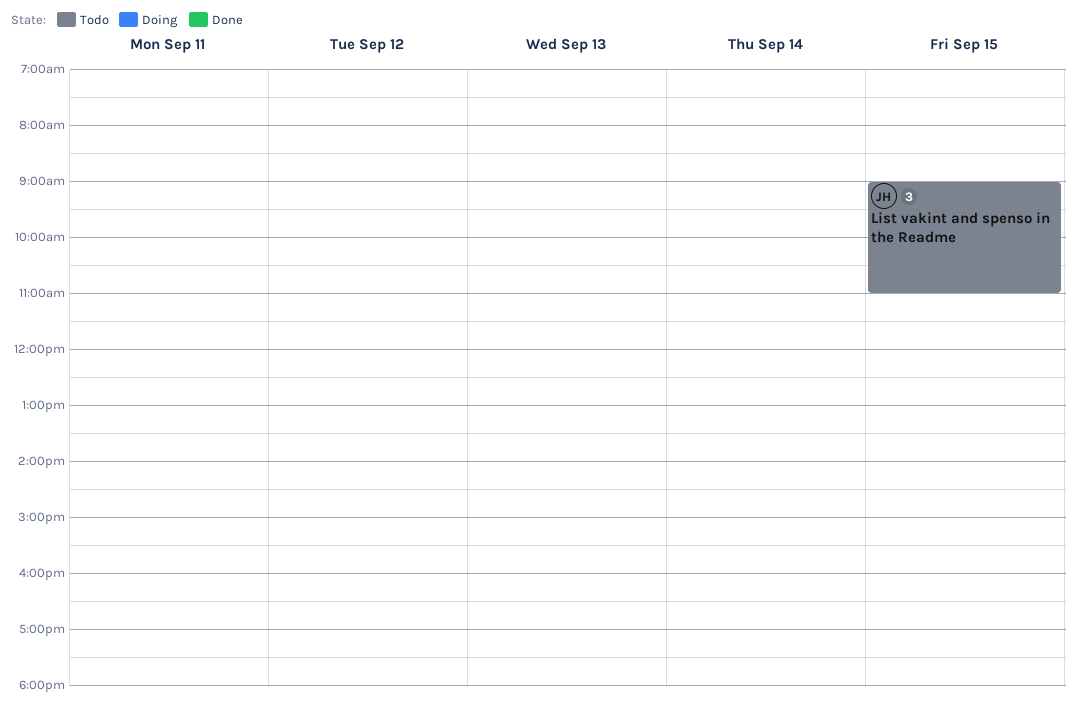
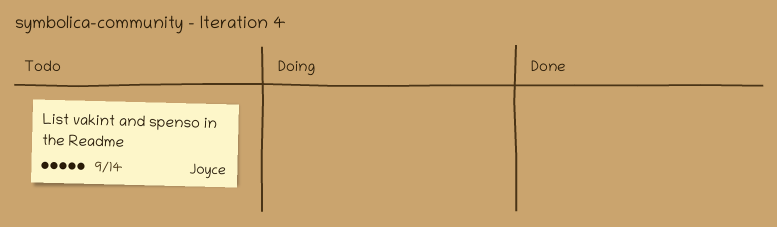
List vakint and spenso in the Readme, estimate: 3 -> 5
List vakint and spenso in the Readme, day: Sep 15 -> Sep 14

